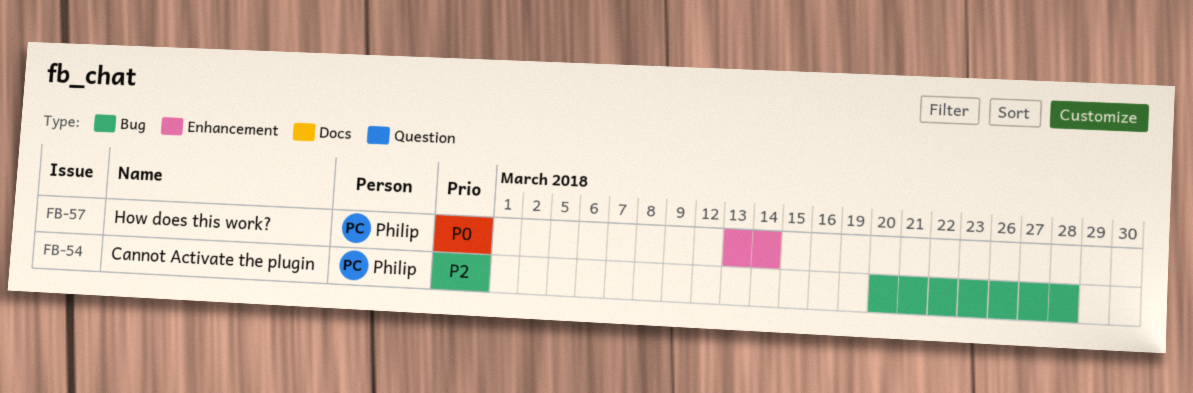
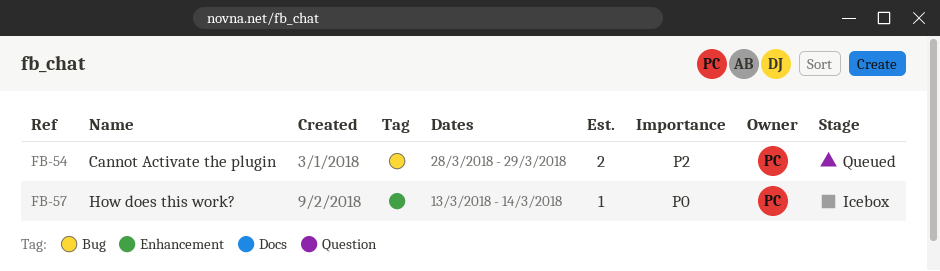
FB-54, start: Mar 20 -> Mar 28
FB-54, due: Mar 28 -> Mar 29

